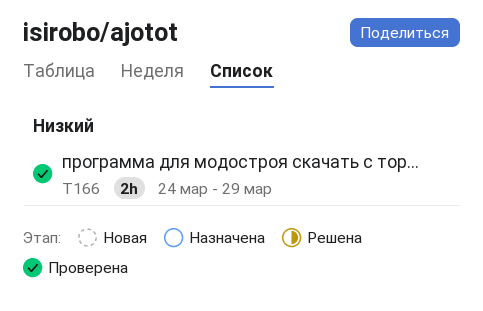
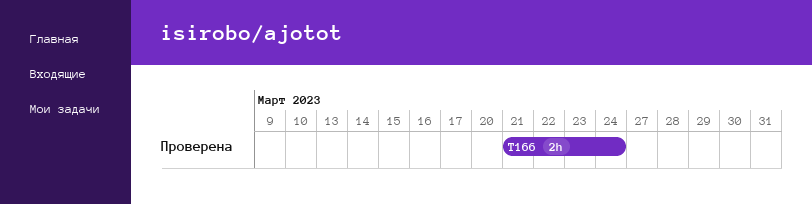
T166, start: Mar 24 -> Mar 21
T166, due: Mar 29 -> Mar 24

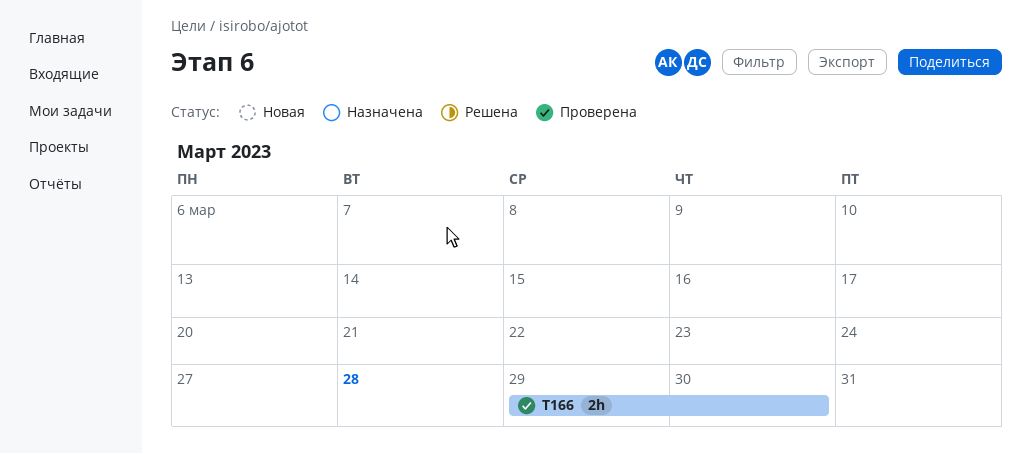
T166, start: Mar 21 -> Mar 29
T166, due: Mar 24 -> Mar 30

